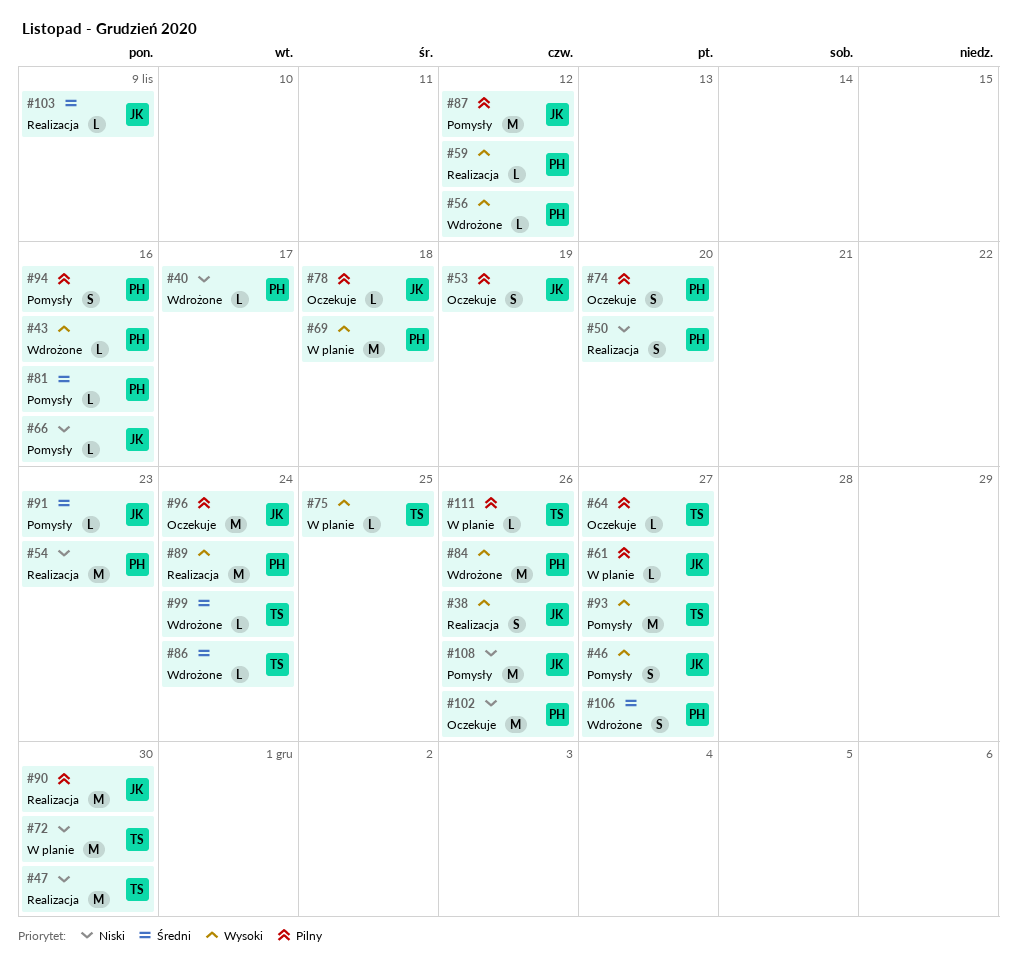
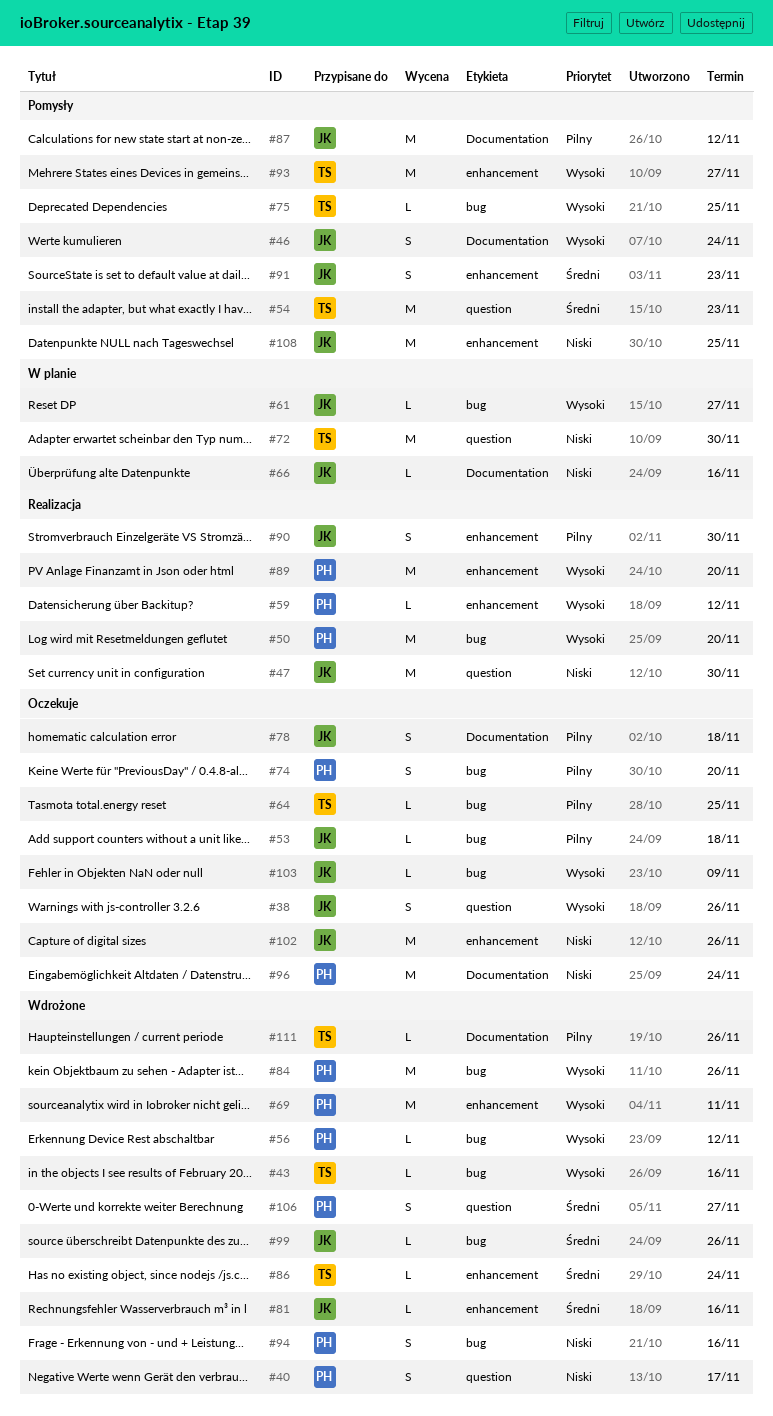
#38, status: Realizacja -> Oczekuje
#40, estimate: L -> S
#43, owner: PH -> TS
#46, due: Nov 27 -> Nov 24
#47, owner: TS -> JK
#50, priority: Niski -> Wysoki
#50, estimate: S -> M
#53, estimate: S -> L
#53, due: Nov 19 -> Nov 18
#54, status: Realizacja -> Pomysły
#54, owner: PH -> TS
#54, priority: Niski -> Średni
#61, priority: Pilny -> Wysoki
#64, due: Nov 27 -> Nov 25
#66, status: Pomysły -> W planie
#69, status: W planie -> Wdrożone
#69, due: Nov 18 -> Nov 11
#75, status: W planie -> Pomysły
#78, estimate: L -> S
#81, status: Pomysły -> Wdrożone
#81, owner: PH -> JK
#89, due: Nov 24 -> Nov 20
#90, estimate: M -> S
#91, estimate: L -> S
#94, status: Pomysły -> Wdrożone
#94, priority: Pilny -> Niski
#96, owner: JK -> PH
#96, priority: Pilny -> Niski
#99, owner: TS -> JK
#99, due: Nov 24 -> Nov 26
#102, owner: PH -> JK
#103, status: Realizacja -> Oczekuje
#103, priority: Średni -> Wysoki
#108, due: Nov 26 -> Nov 25
#111, status: W planie -> Wdrożone

